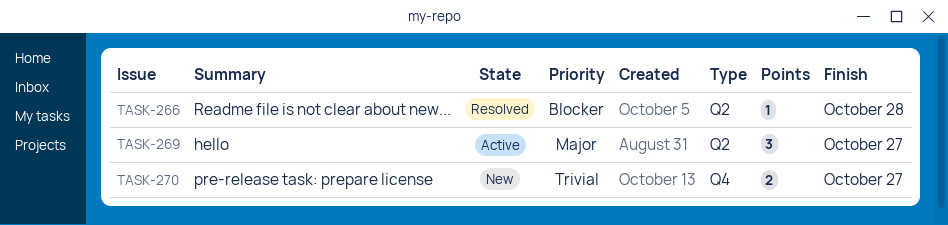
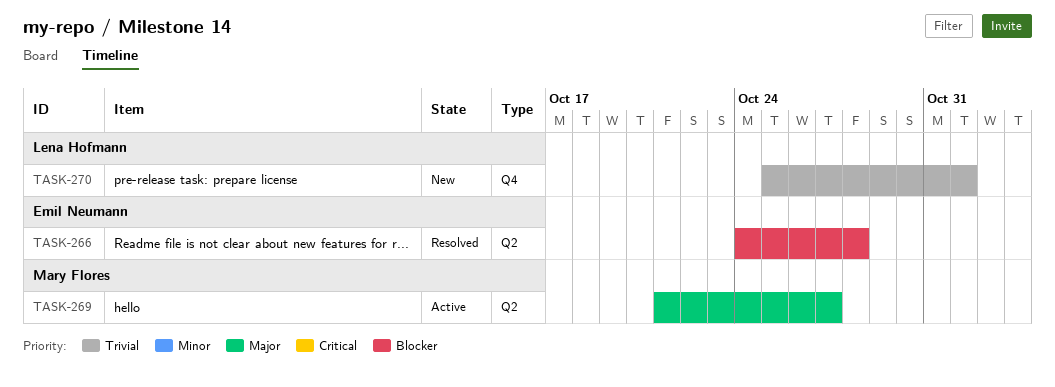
TASK-270, due: Oct 27 -> Nov 1

